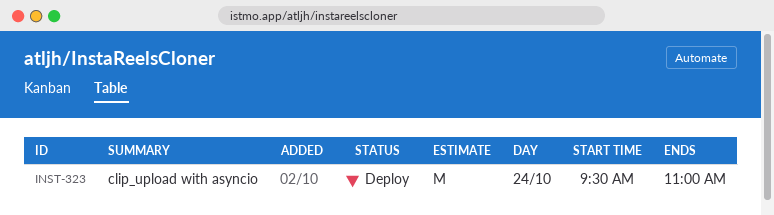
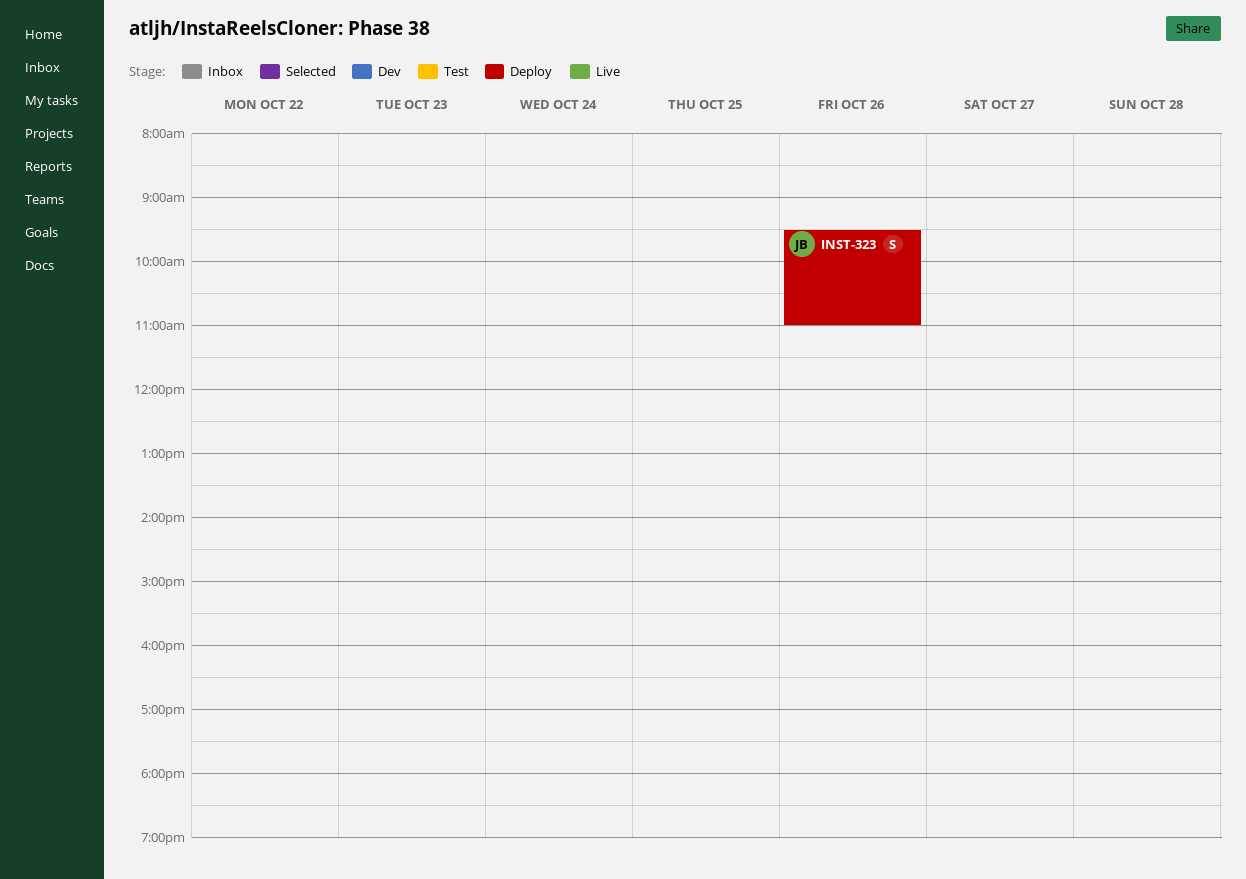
INST-323, estimate: M -> S
INST-323, day: Oct 24 -> Oct 26

